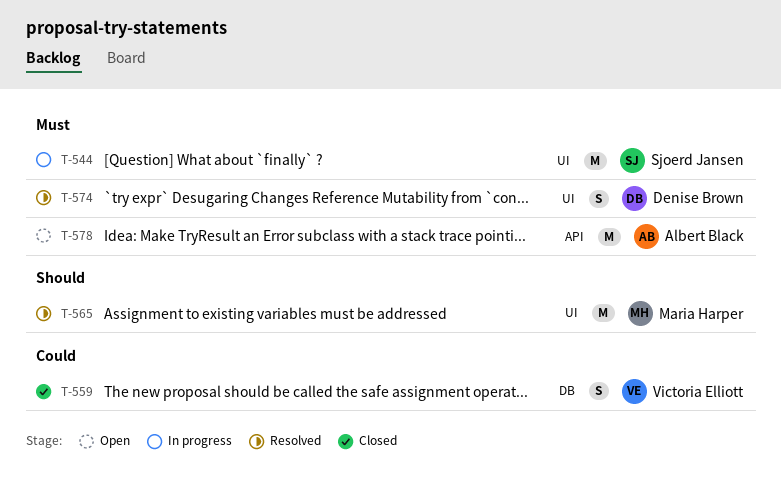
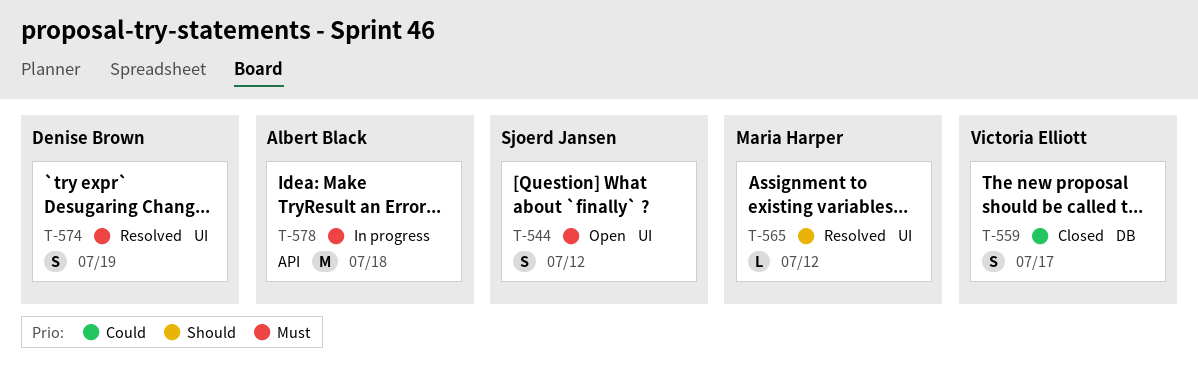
T-544, status: In progress -> Open
T-544, estimate: M -> S
T-565, estimate: M -> L
T-578, status: Open -> In progress

